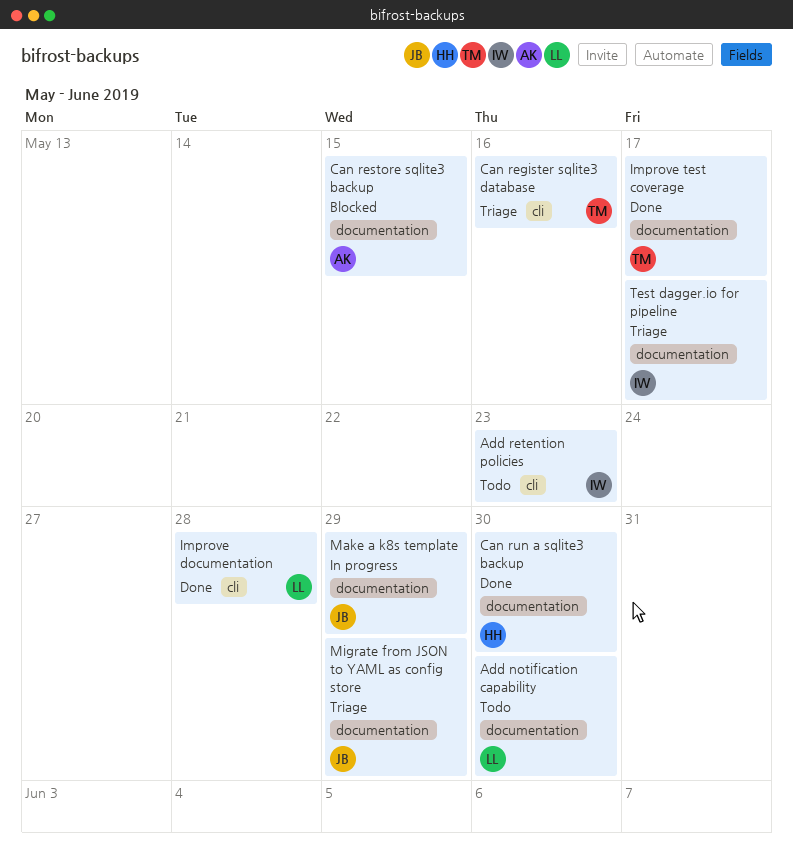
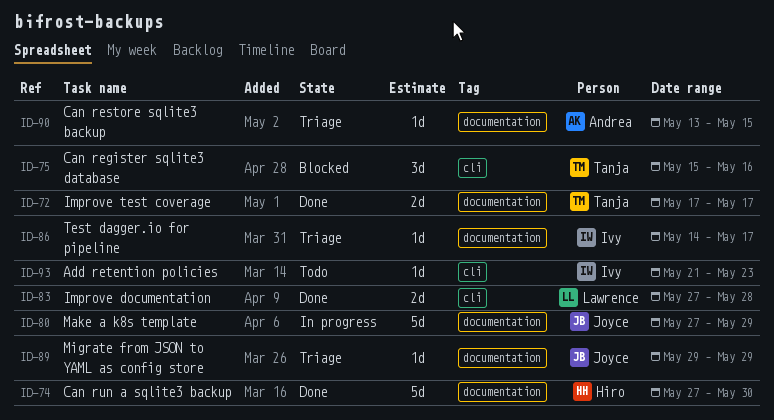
Add notification capability: present -> none
Can register sqlite3 database, status: Triage -> Blocked
Can restore sqlite3 backup, status: Blocked -> Triage

